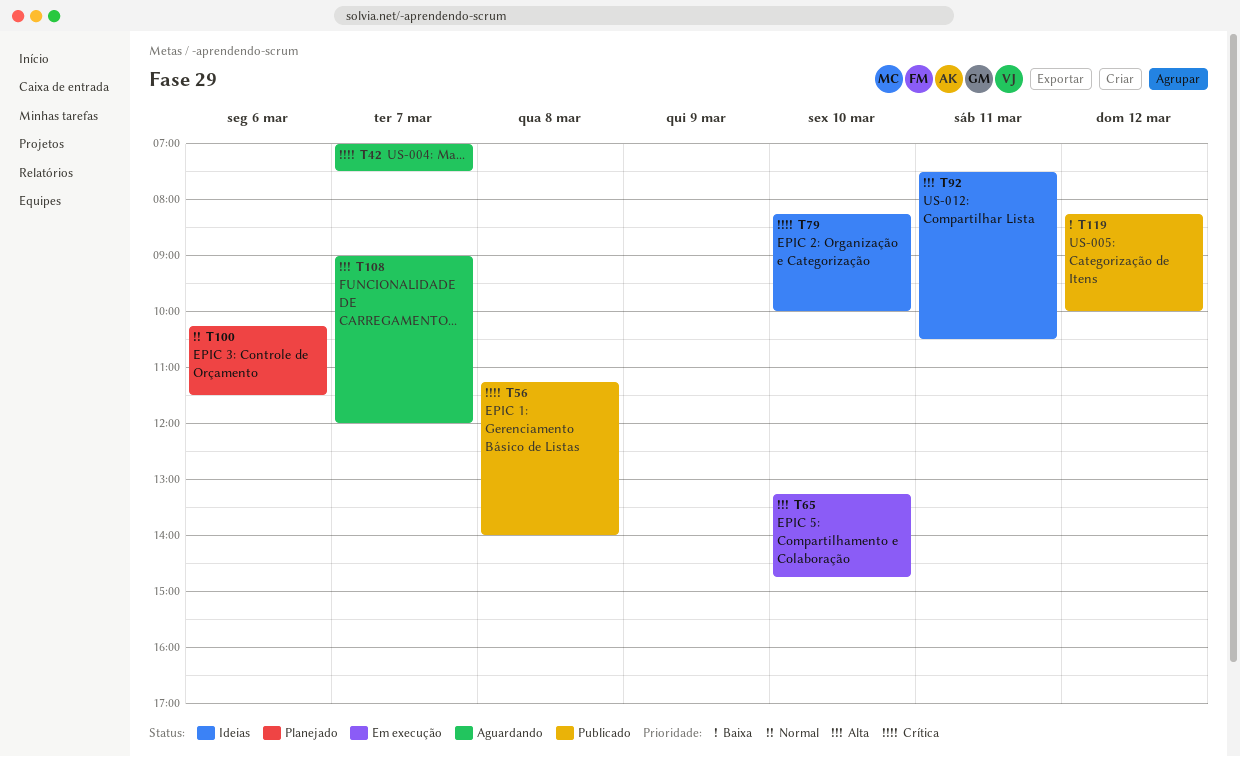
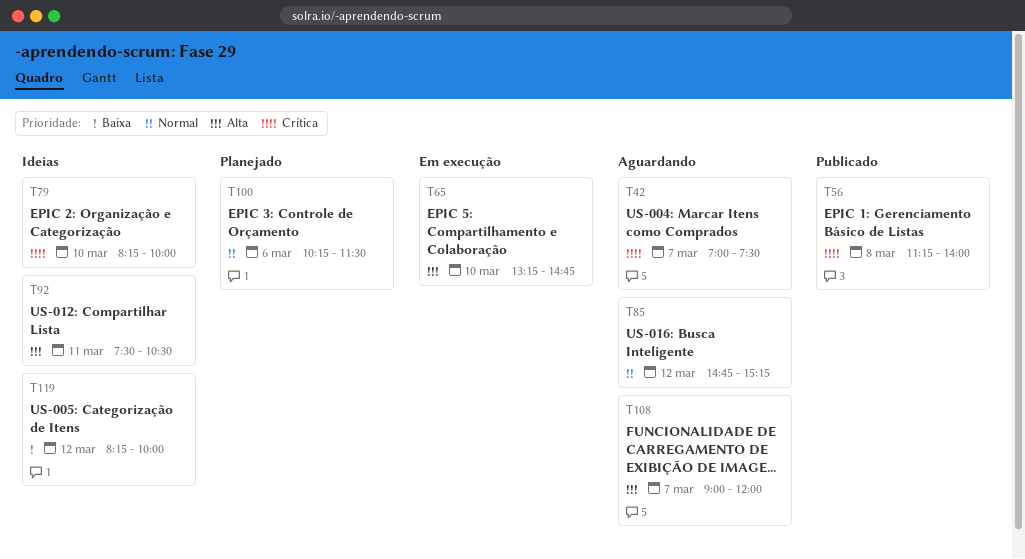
T85: none -> present
T119, status: Publicado -> Ideias

